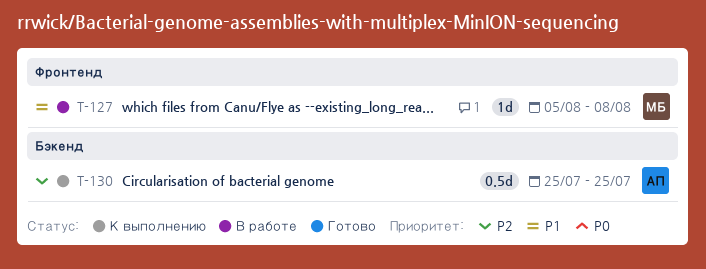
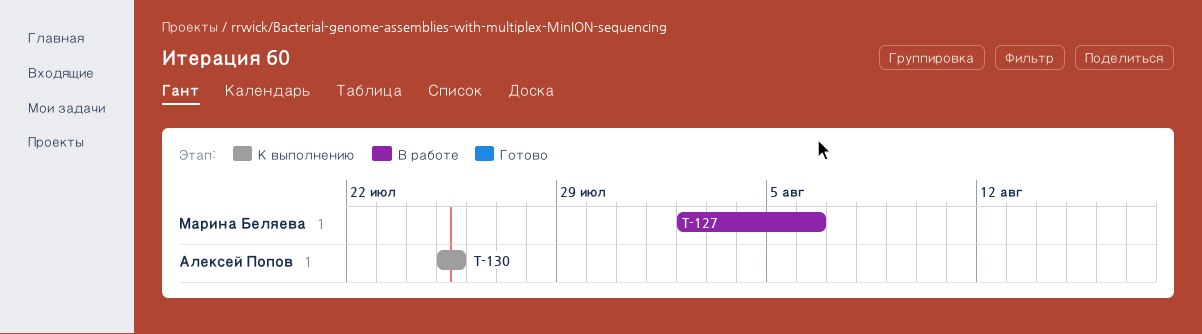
T-127, start: Aug 5 -> Aug 2
T-127, due: Aug 8 -> Aug 6

